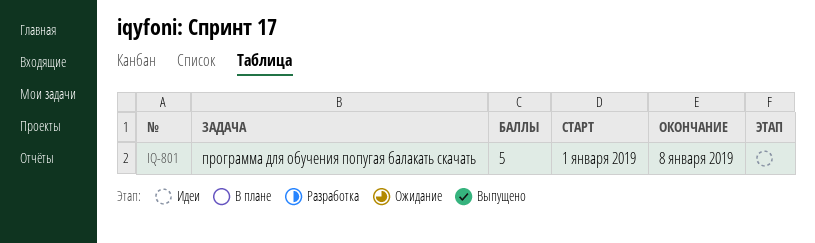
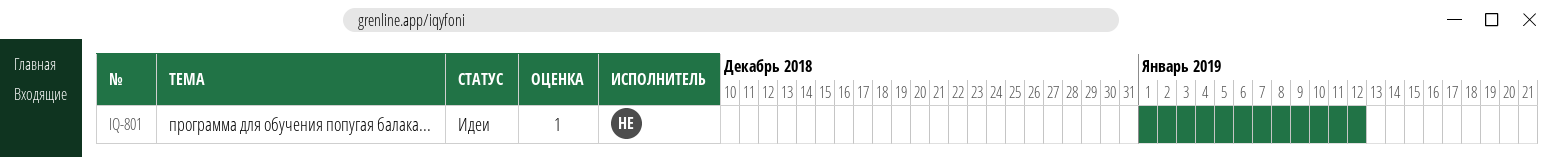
IQ-801, estimate: 5 -> 1
IQ-801, due: Jan 8 -> Jan 12

